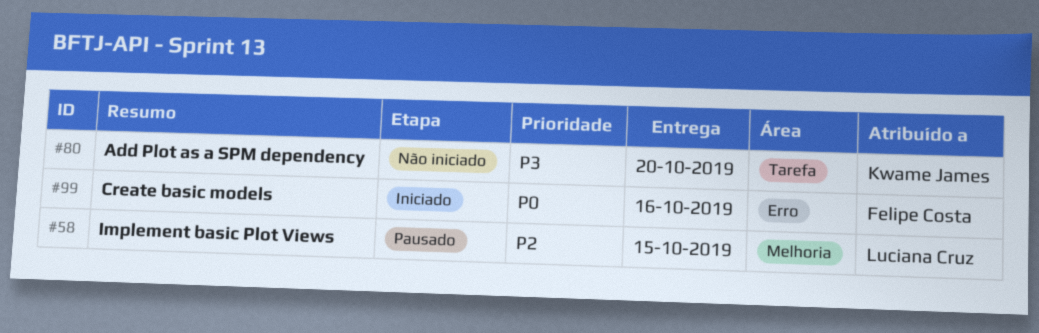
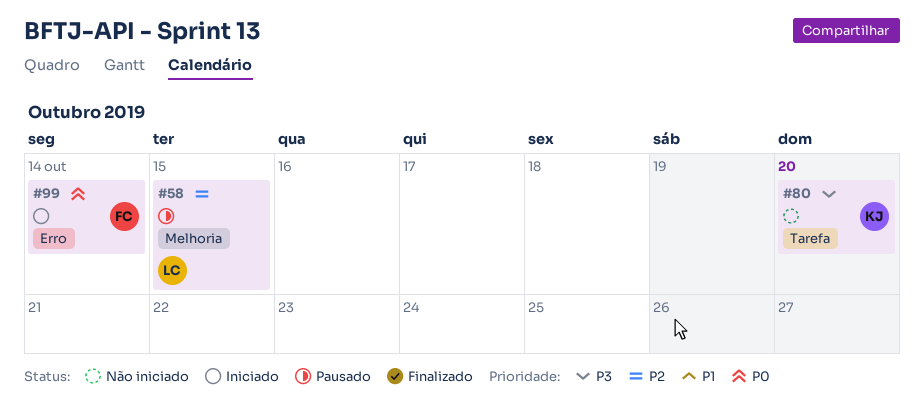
#99, due: Oct 16 -> Oct 14

